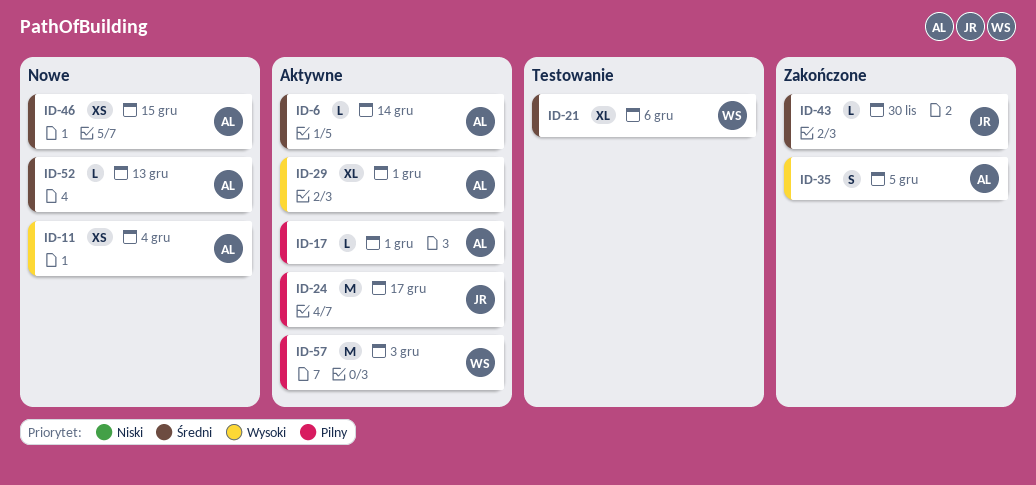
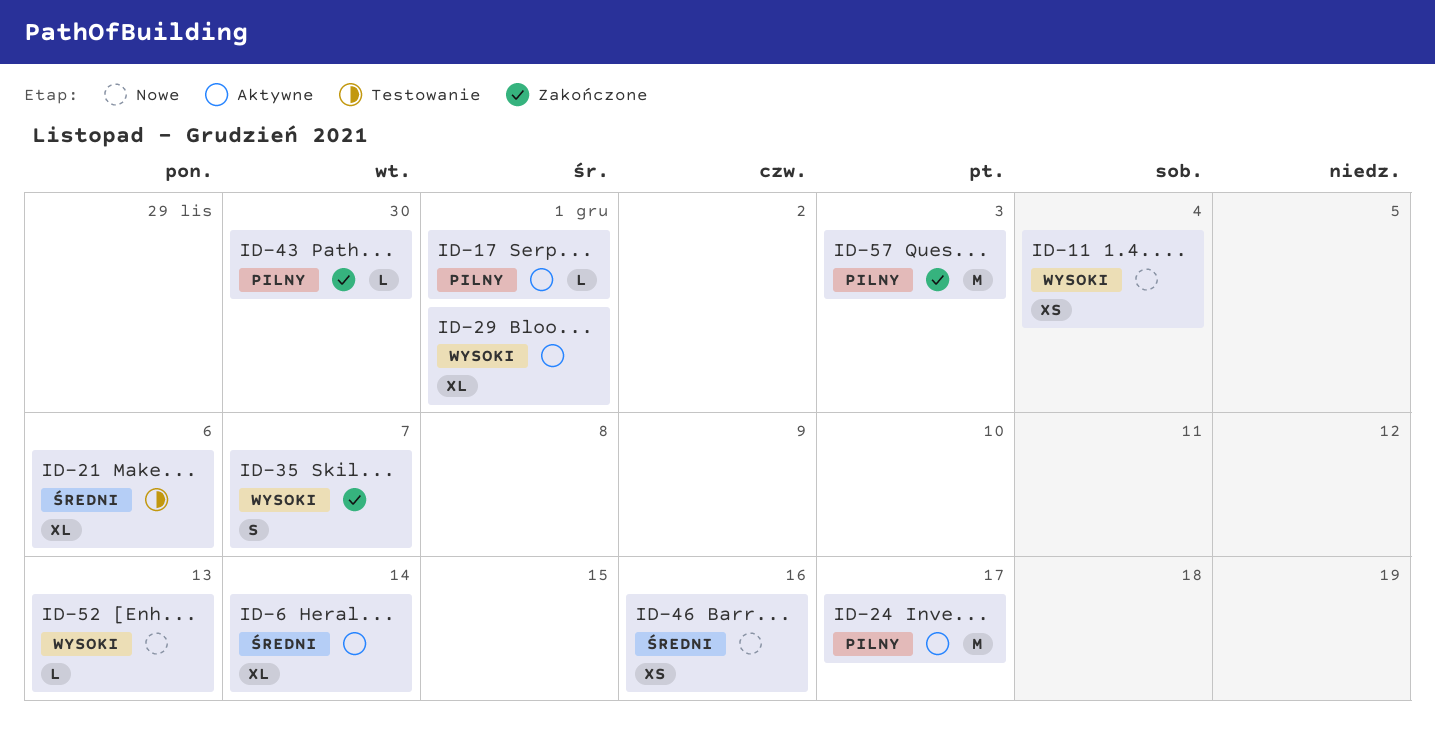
ID-6, estimate: L -> XL
ID-35, due: Dec 5 -> Dec 7
ID-43, priority: Średni -> Pilny
ID-46, due: Dec 15 -> Dec 16
ID-52, priority: Średni -> Wysoki
ID-57, status: Aktywne -> Zakończone

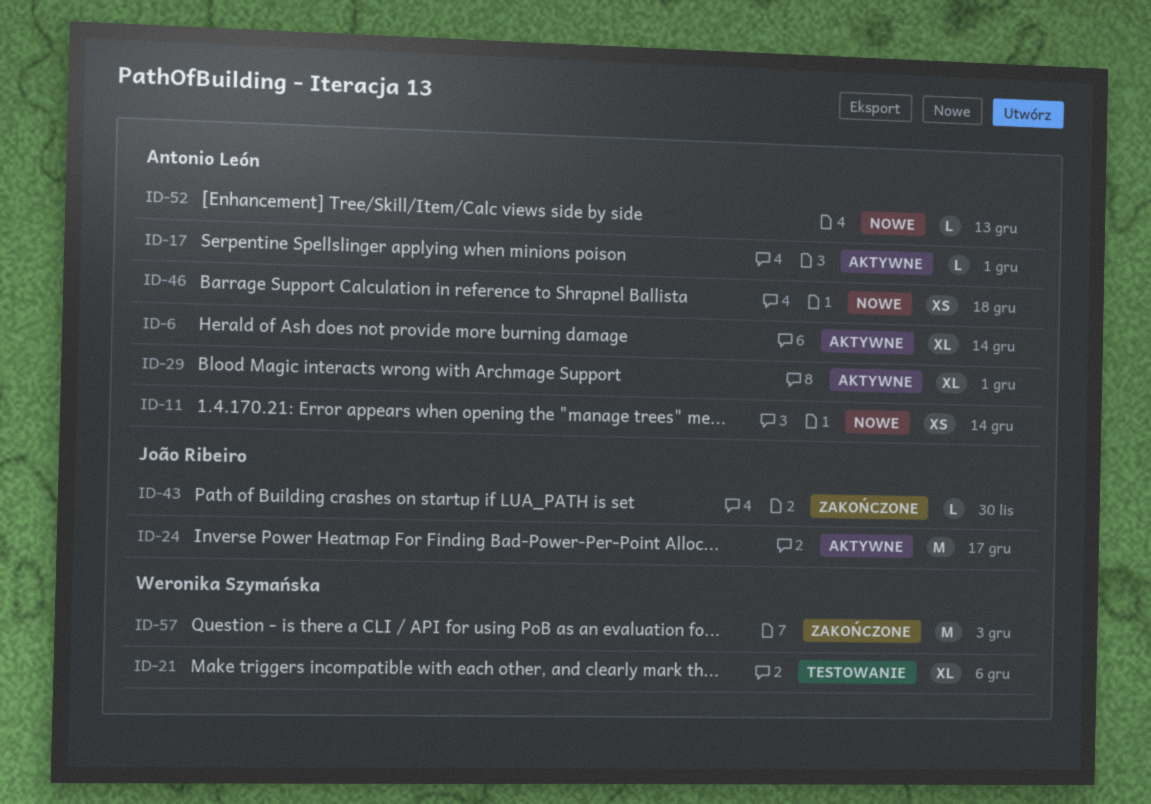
ID-11, due: Dec 4 -> Dec 14
ID-35: present -> none
ID-46, due: Dec 16 -> Dec 18

